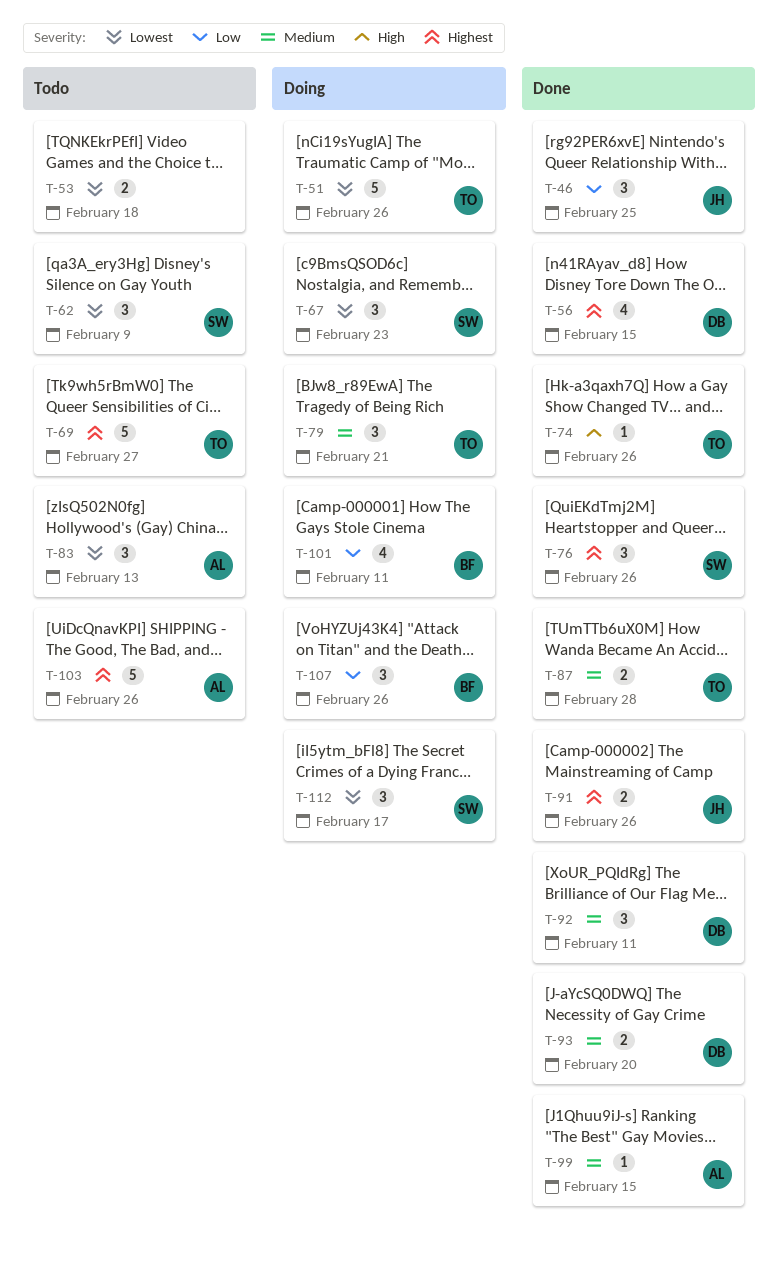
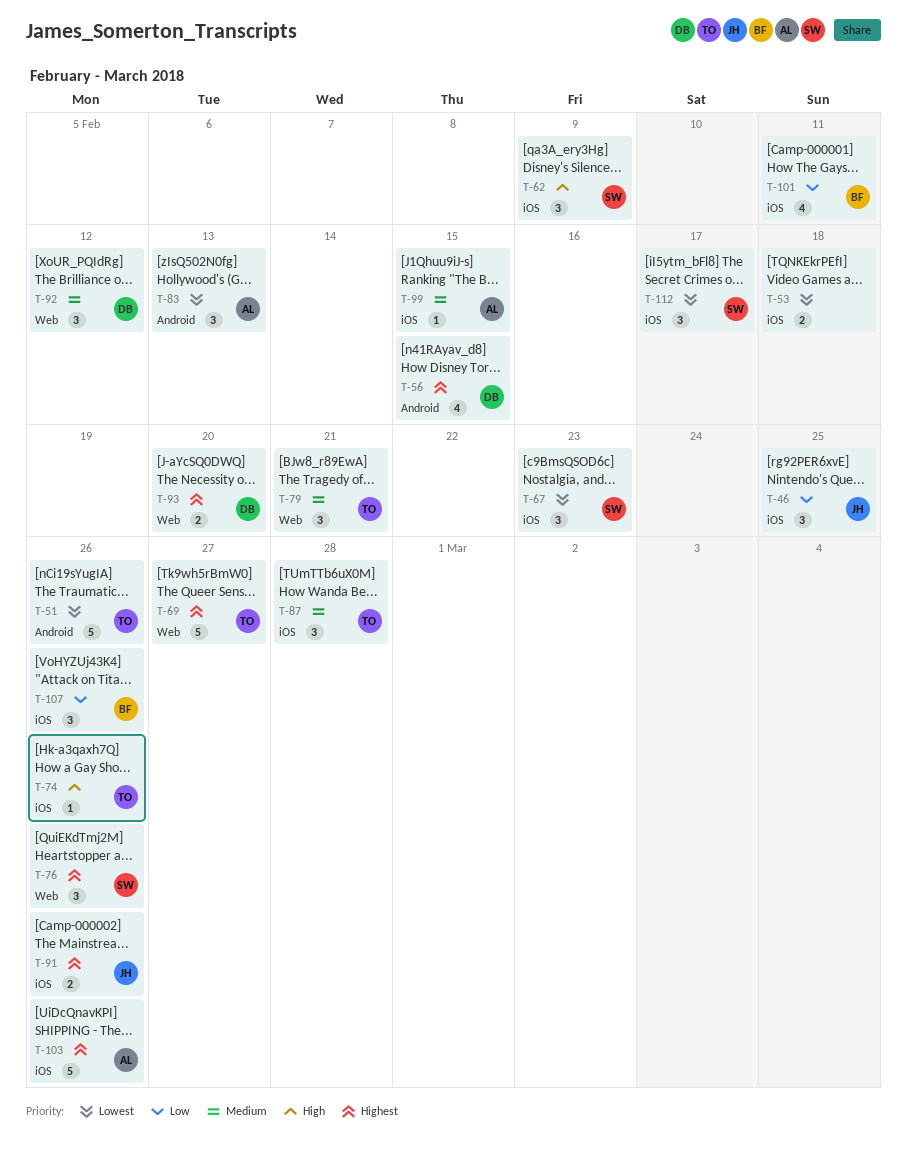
T-62, priority: Lowest -> High
T-87, estimate: 2 -> 3
T-92, due: Feb 11 -> Feb 12
T-93, priority: Medium -> Highest

